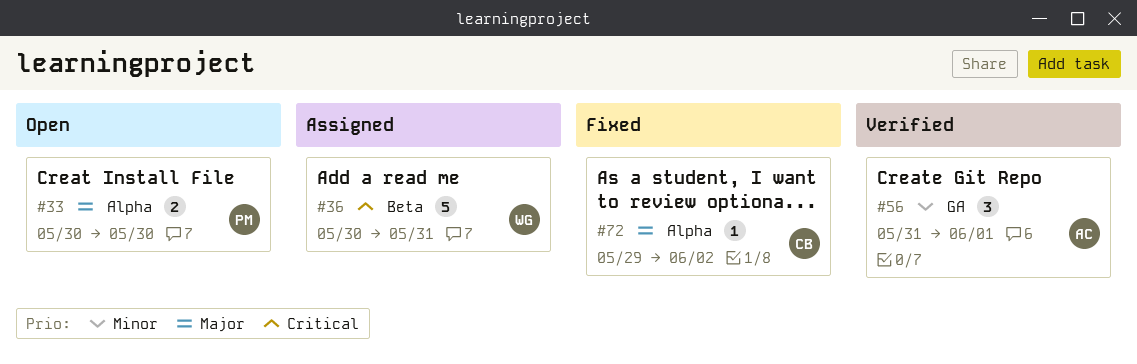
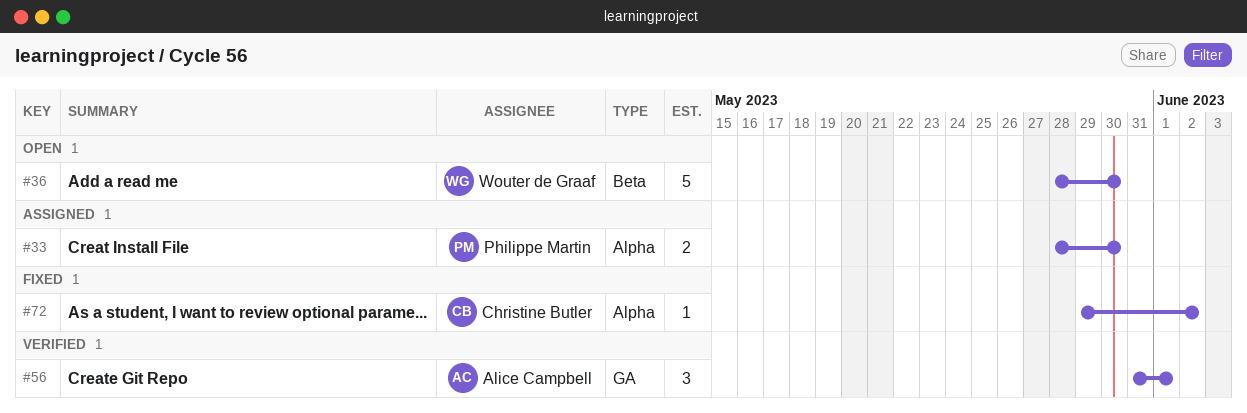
#33, status: Open -> Assigned
#33, start: May 30 -> May 28
#36, status: Assigned -> Open
#36, start: May 30 -> May 28
#36, due: May 31 -> May 30

